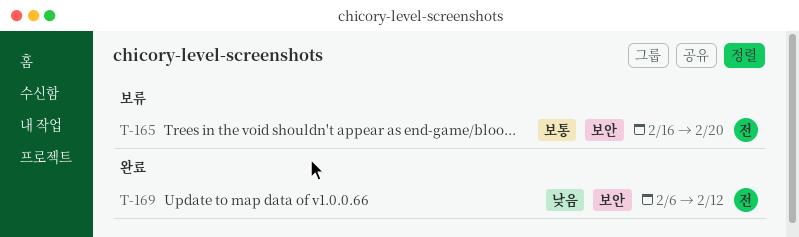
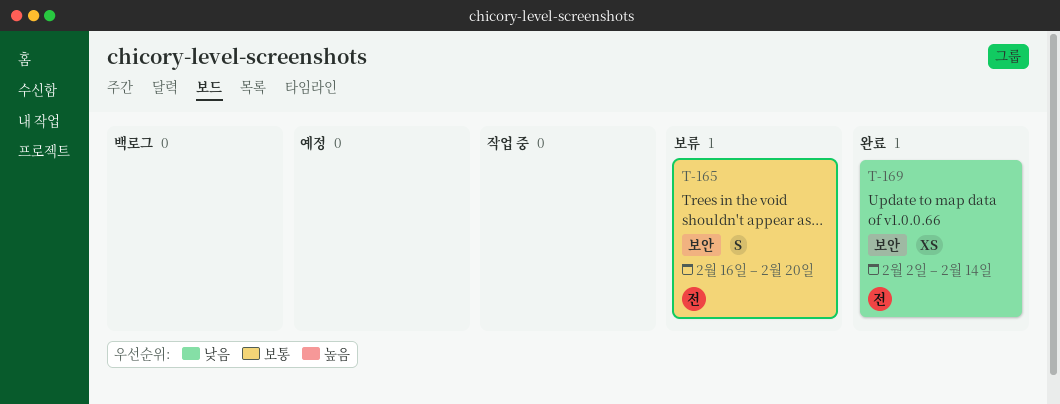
T-169, start: Feb 6 -> Feb 2
T-169, due: Feb 12 -> Feb 14

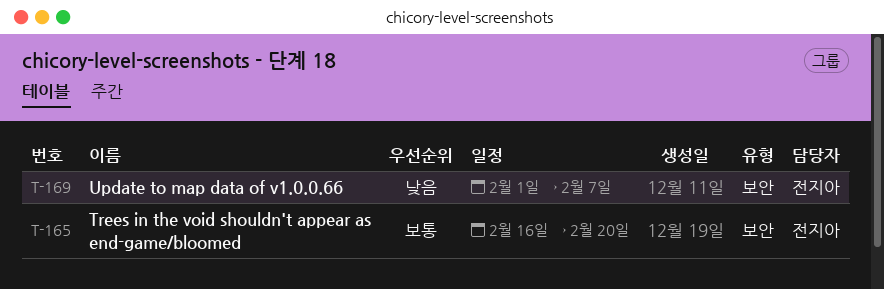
T-169, start: Feb 2 -> Feb 1
T-169, due: Feb 14 -> Feb 7

